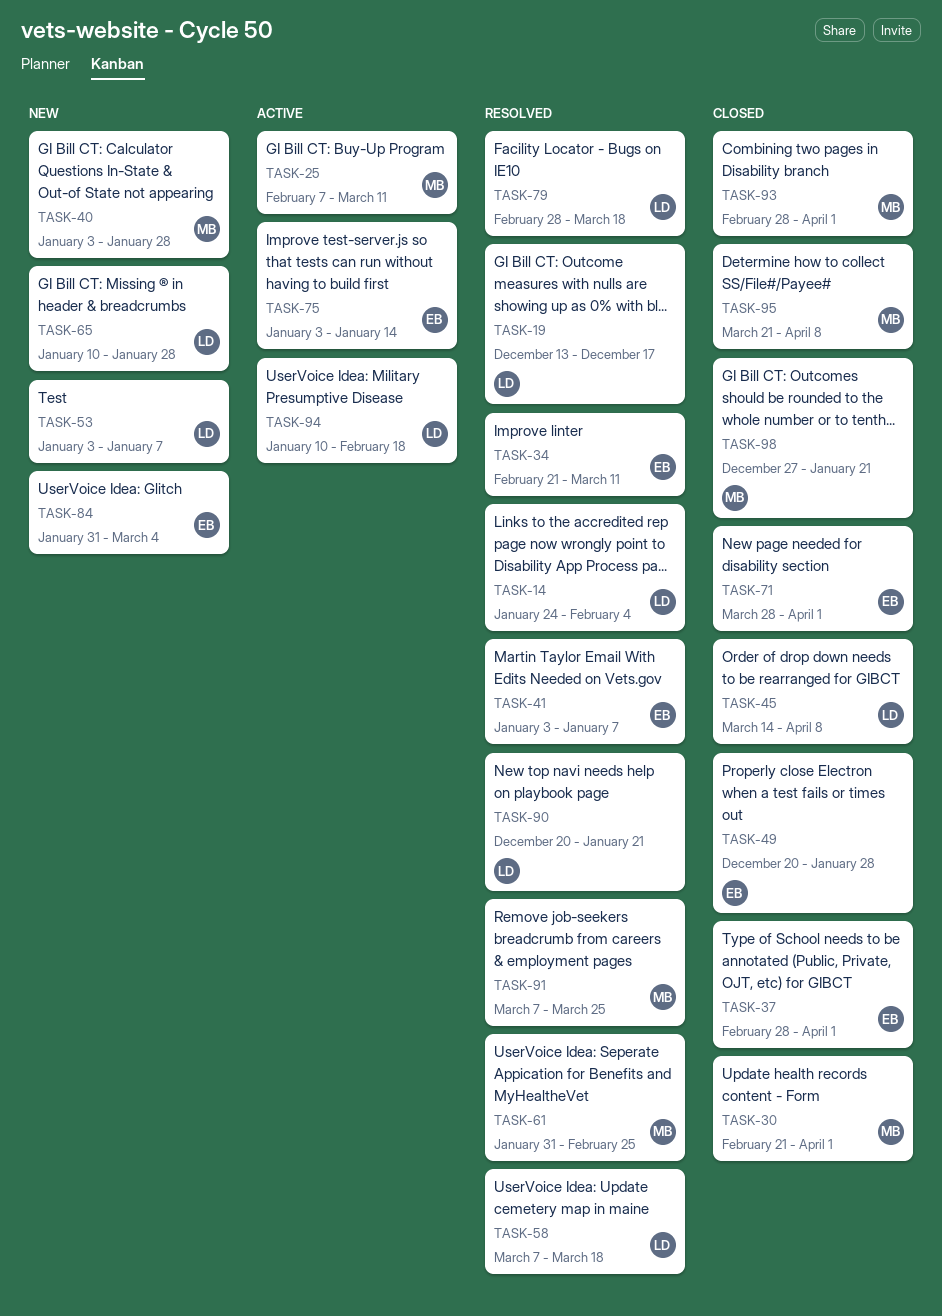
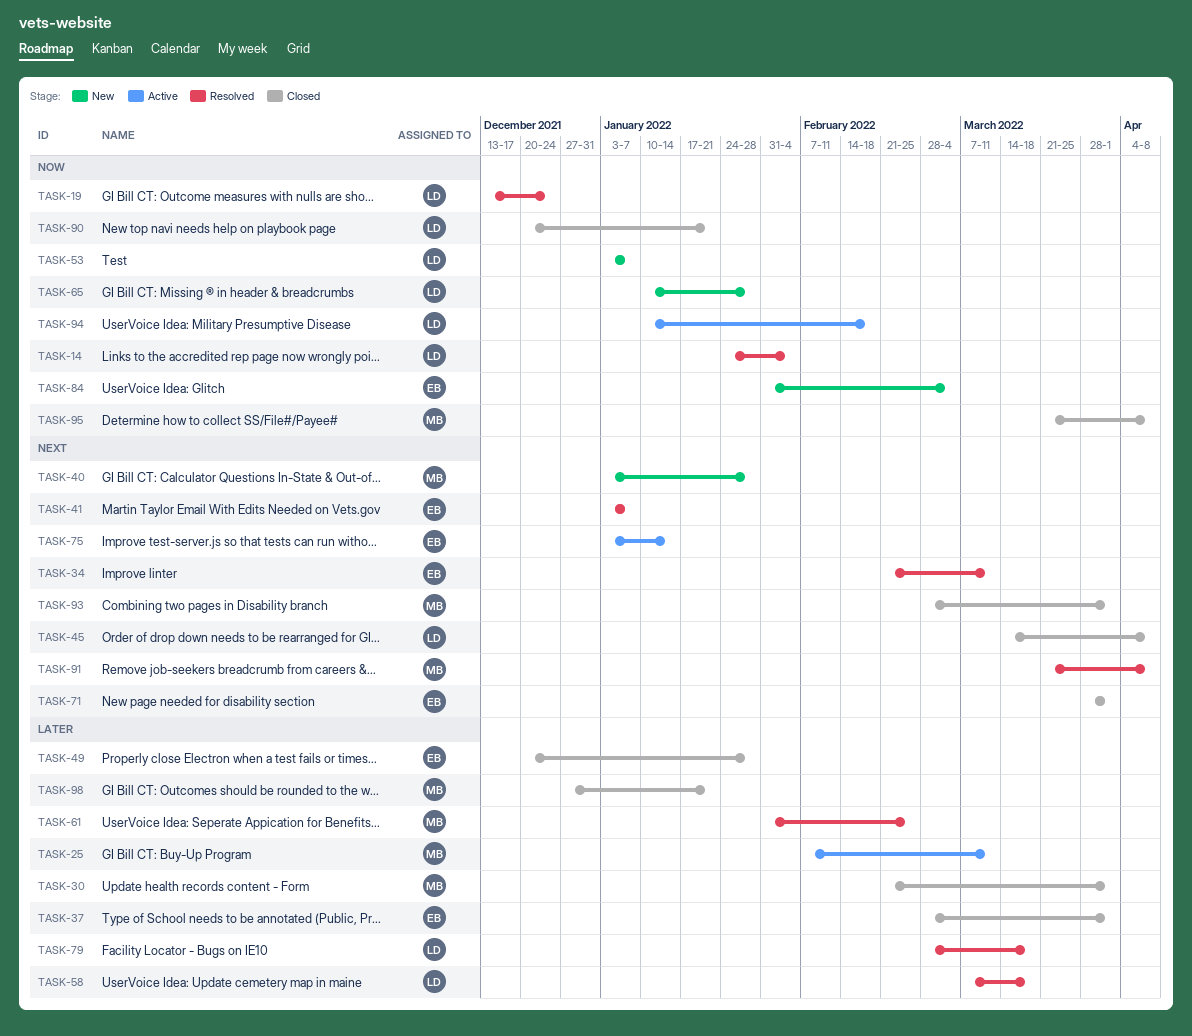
TASK-19, due: Dec 17 -> Dec 24
TASK-90, status: Resolved -> Closed
TASK-91, start: Mar 7 -> Mar 21
TASK-91, due: Mar 25 -> Apr 8

